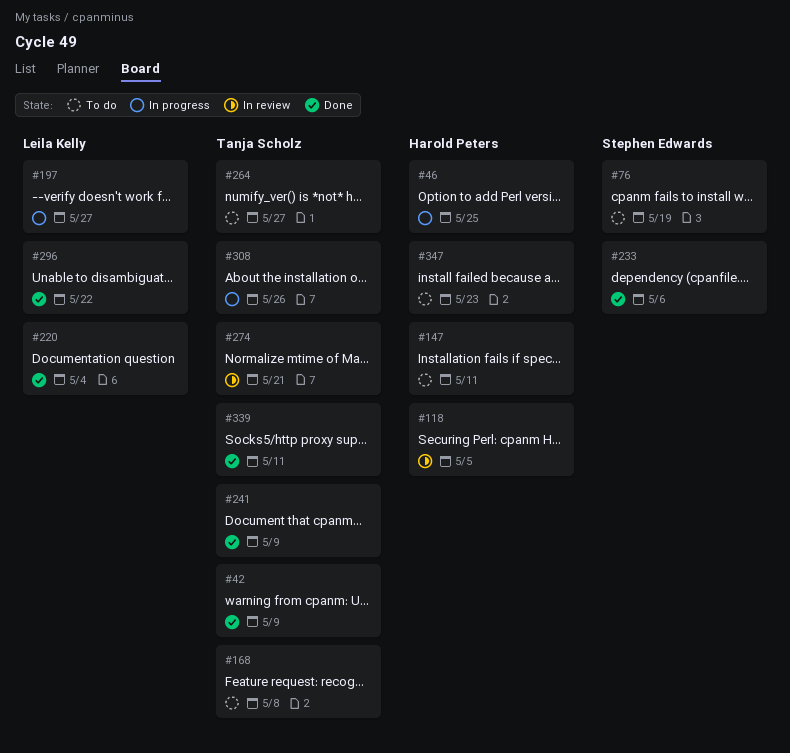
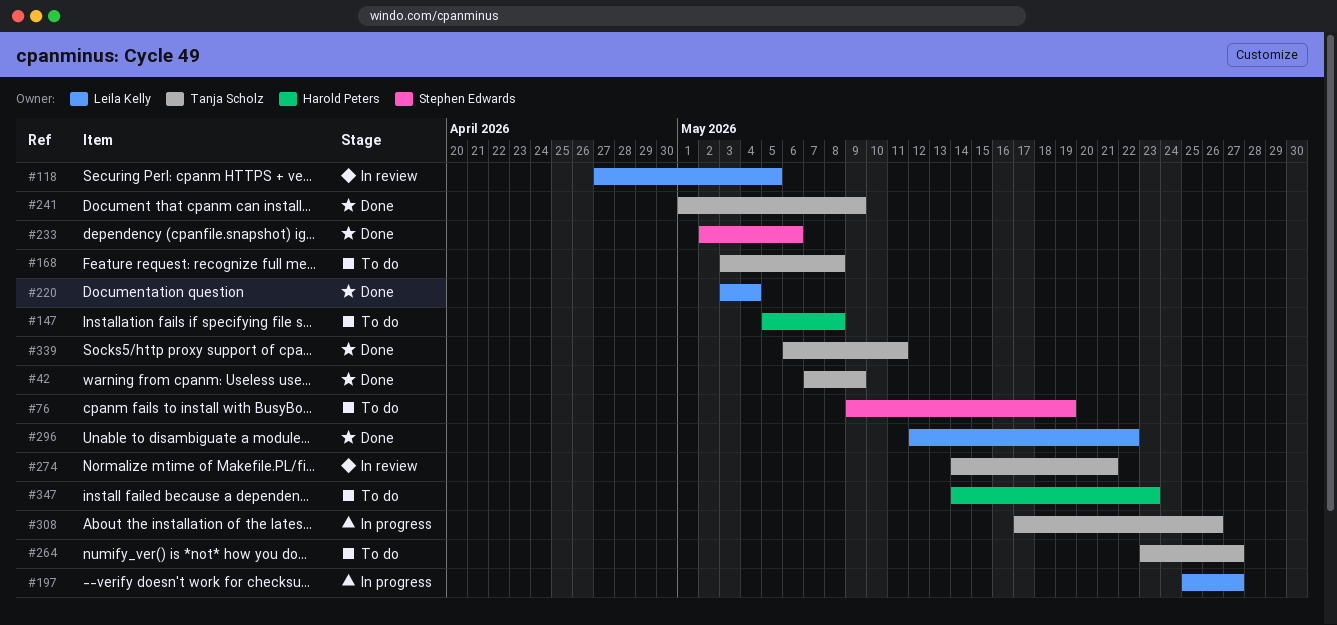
#46: present -> none
#118, owner: Harold Peters -> Leila Kelly
#147, due: May 11 -> May 8

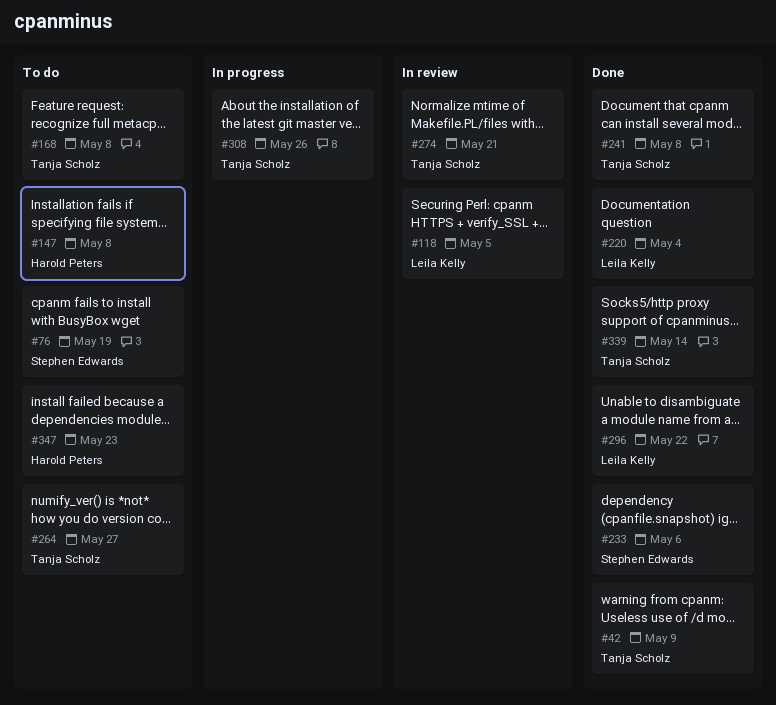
#197: present -> none
#241, due: May 9 -> May 8
#339, due: May 11 -> May 14

